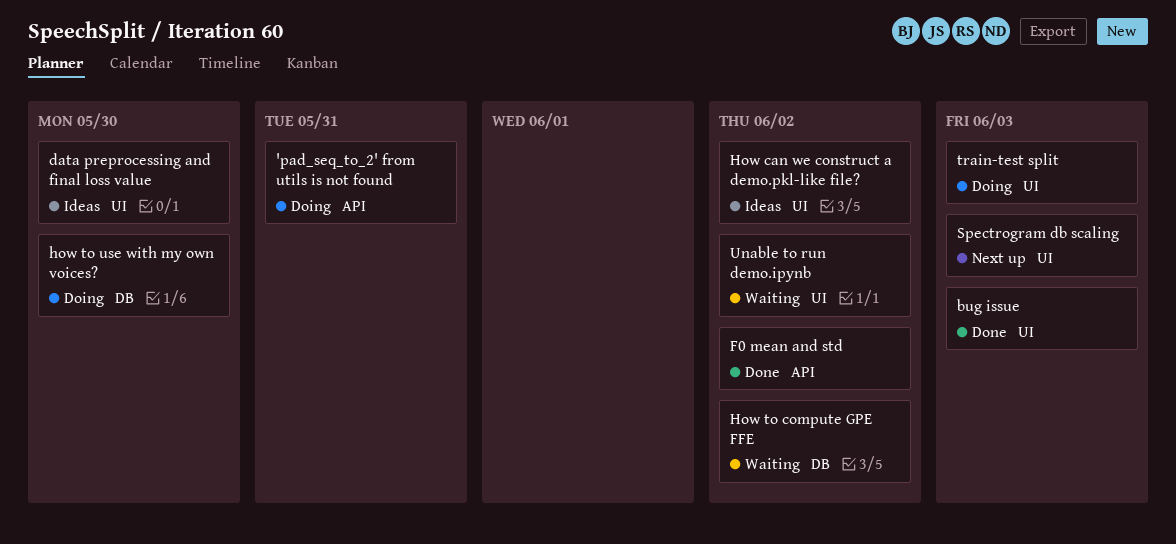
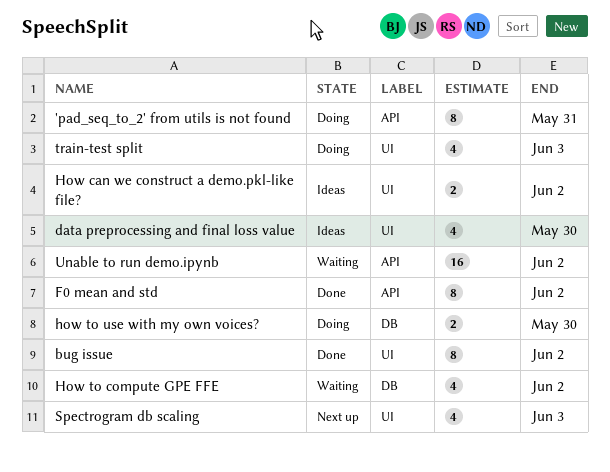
bug issue, due: Jun 3 -> Jun 2
Unable to run demo.ipynb, label: UI -> API

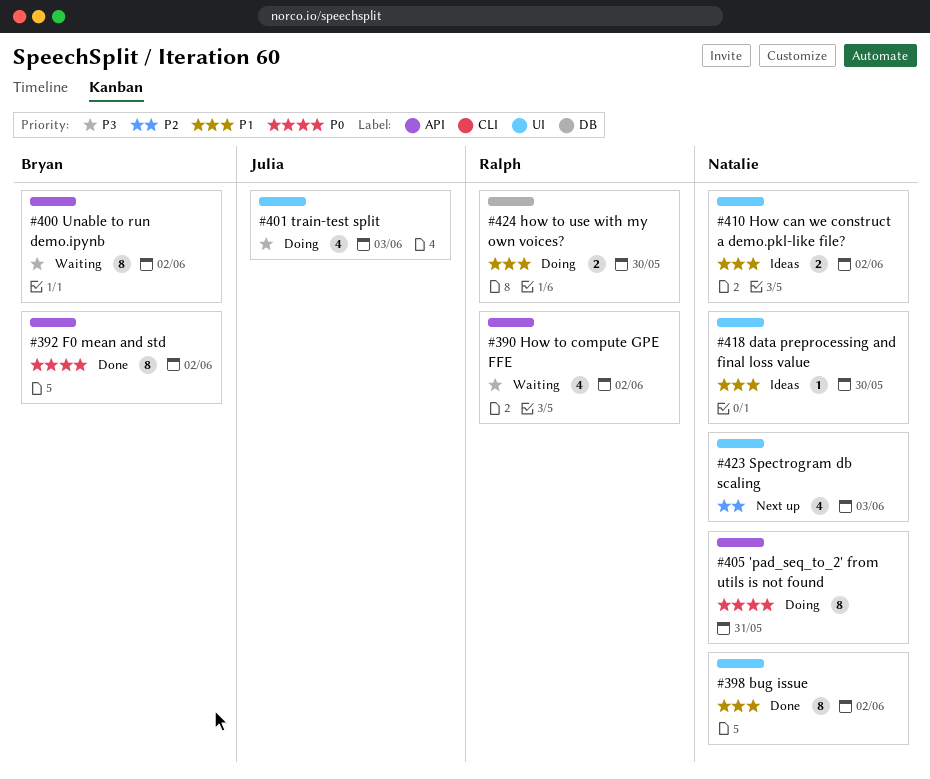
data preprocessing and final loss value, estimate: 4 -> 1
How to compute GPE FFE, label: DB -> API
Unable to run demo.ipynb, estimate: 16 -> 8

